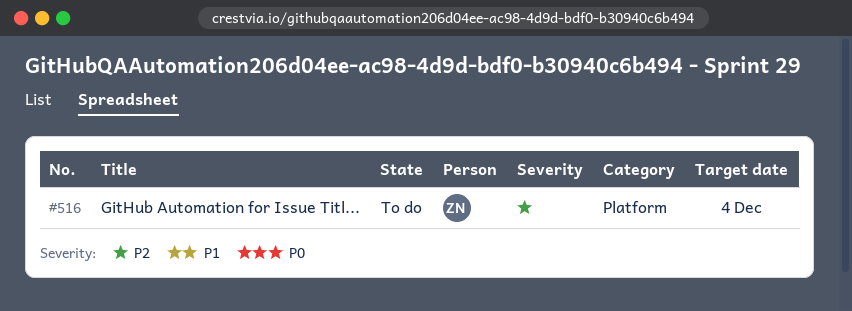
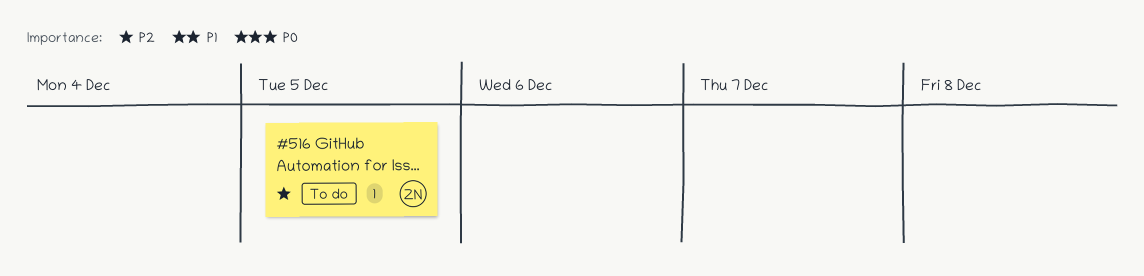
#516, due: Dec 4 -> Dec 5

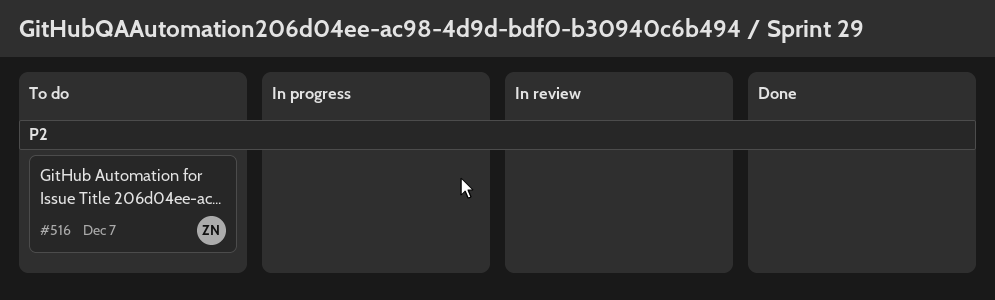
#516, due: Dec 5 -> Dec 7

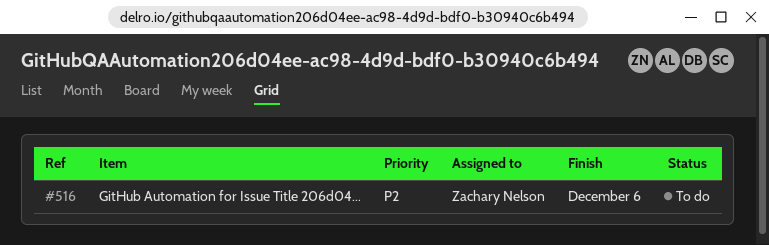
#516, due: Dec 7 -> Dec 6

